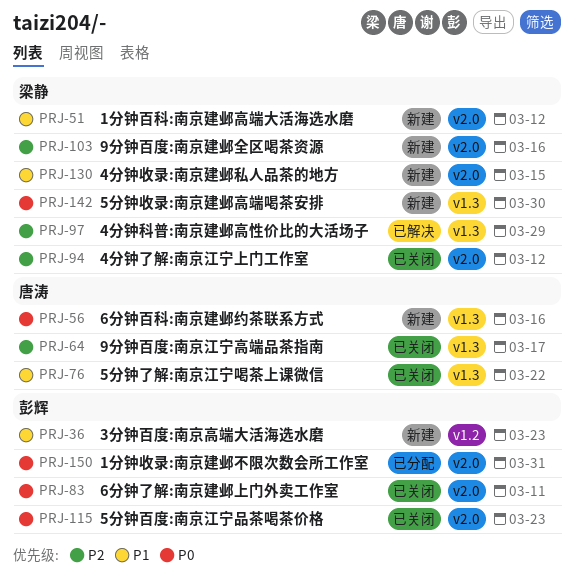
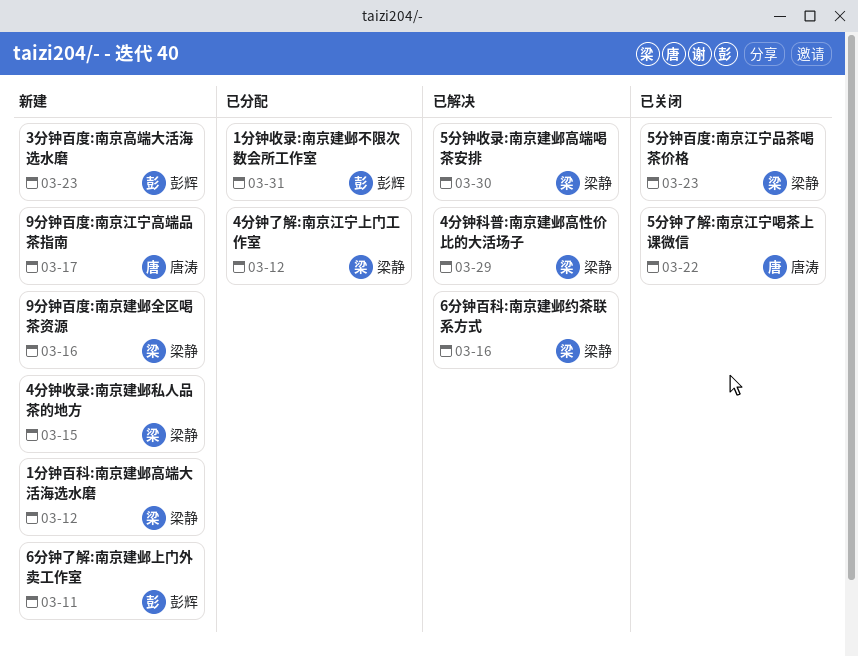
4分钟了解:南京江宁上门工作室, status: 已关闭 -> 已分配
5分钟收录:南京建邺高端喝茶安排, status: 新建 -> 已解决
5分钟百度:南京江宁品茶喝茶价格, owner: 彭辉 -> 梁静
6分钟了解:南京建邺上门外卖工作室, status: 已关闭 -> 新建
6分钟百科:南京建邺约茶联系方式, status: 新建 -> 已解决
6分钟百科:南京建邺约茶联系方式, owner: 唐涛 -> 梁静
9分钟百度:南京江宁高端品茶指南, status: 已关闭 -> 新建

